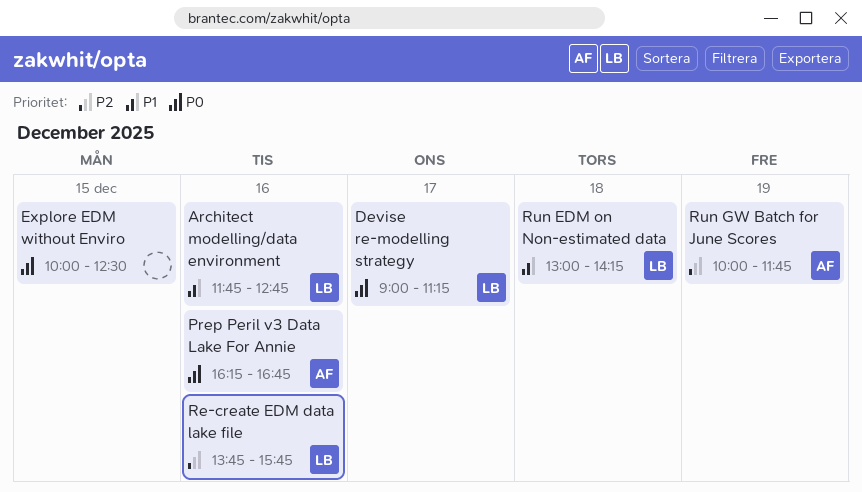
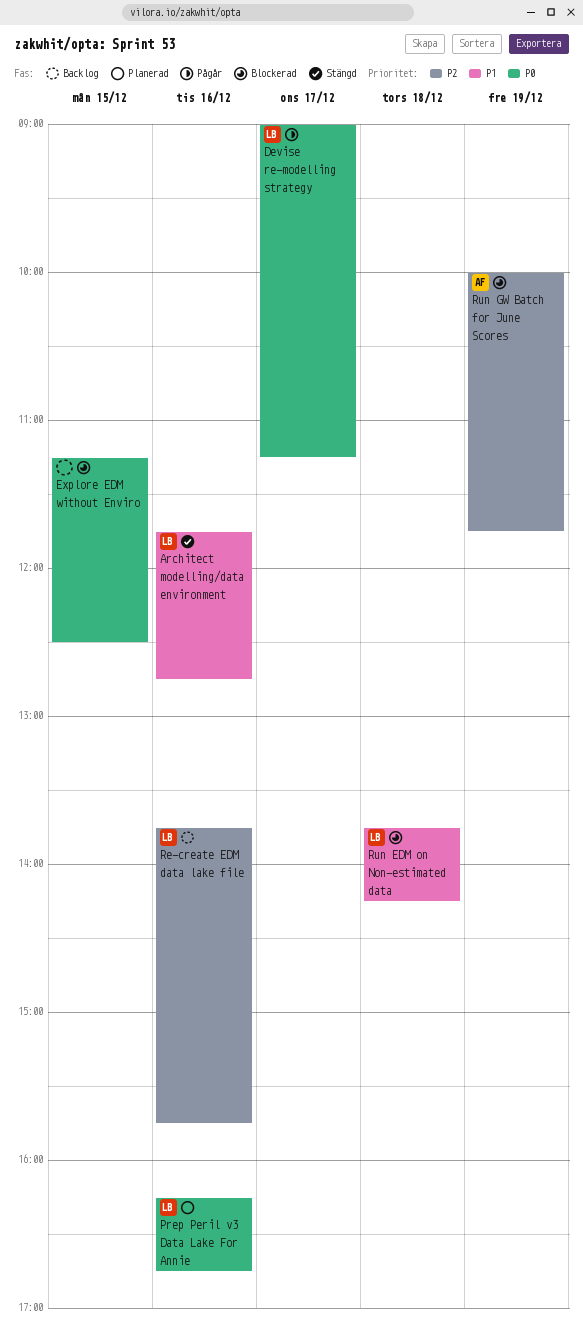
Explore EDM without Enviro, begins: 10:00 -> 11:15
Prep Peril v3 Data Lake For Annie, owner: AF -> LB
Run EDM on Non-estimated data, begins: 13:00 -> 13:45

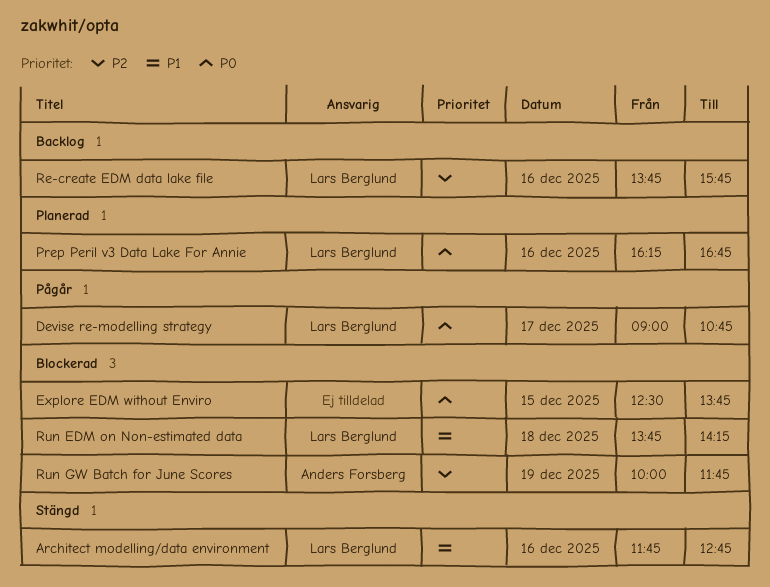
Devise re-modelling strategy, ends: 11:15 -> 10:45
Explore EDM without Enviro, begins: 11:15 -> 12:30
Explore EDM without Enviro, ends: 12:30 -> 13:45

